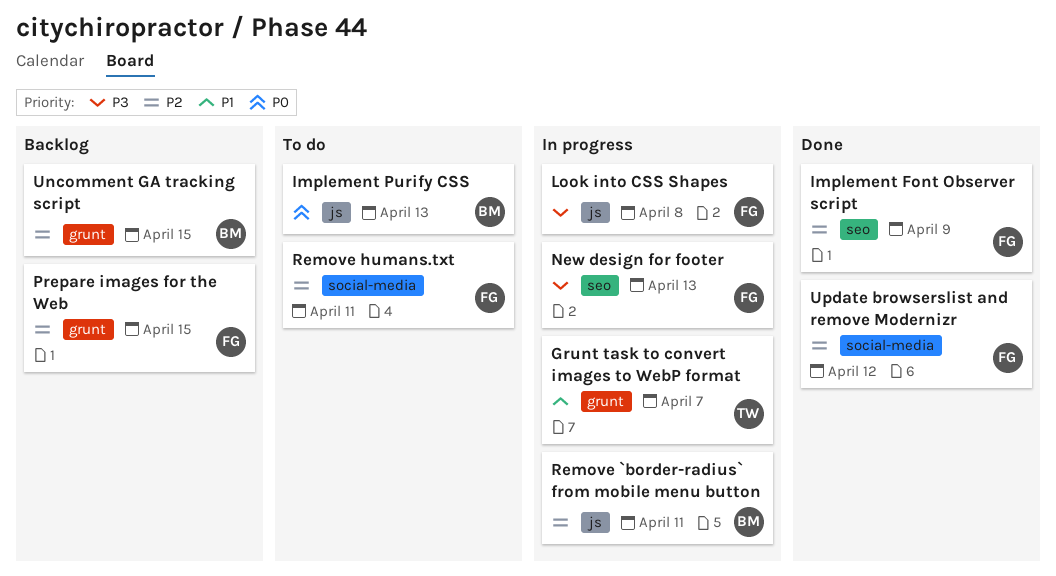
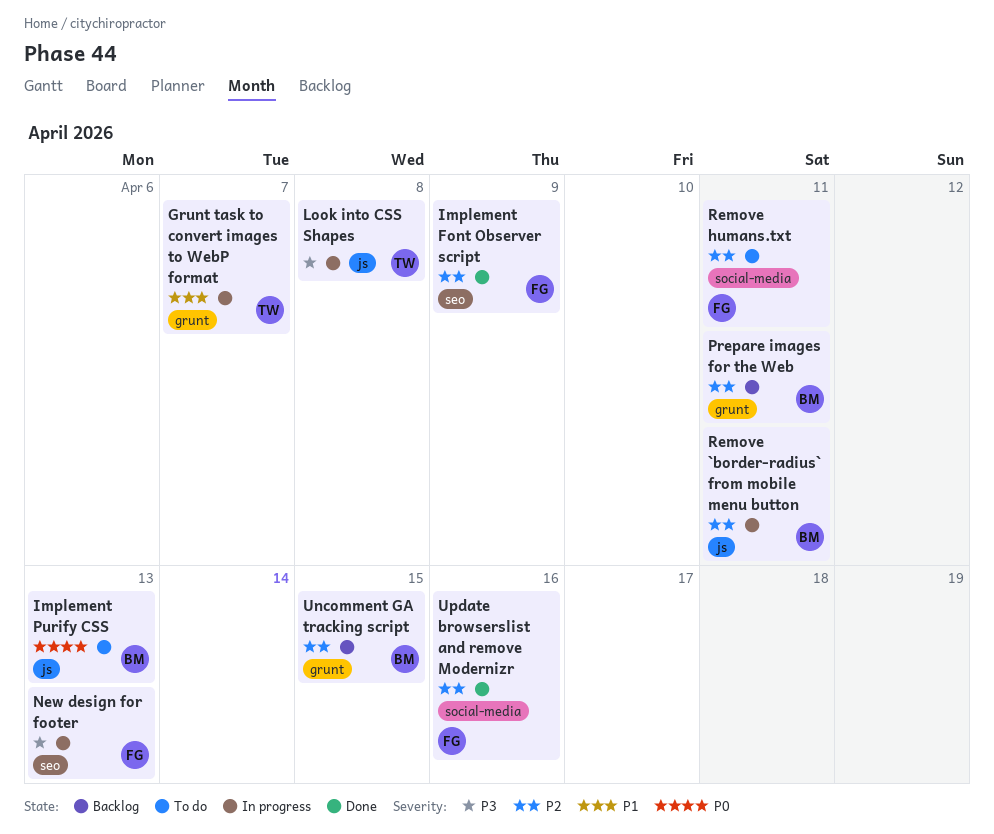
Look into CSS Shapes, owner: FG -> TW
Prepare images for the Web, owner: FG -> BM
Prepare images for the Web, due: Apr 15 -> Apr 11
Update browserslist and remove Modernizr, due: Apr 12 -> Apr 16

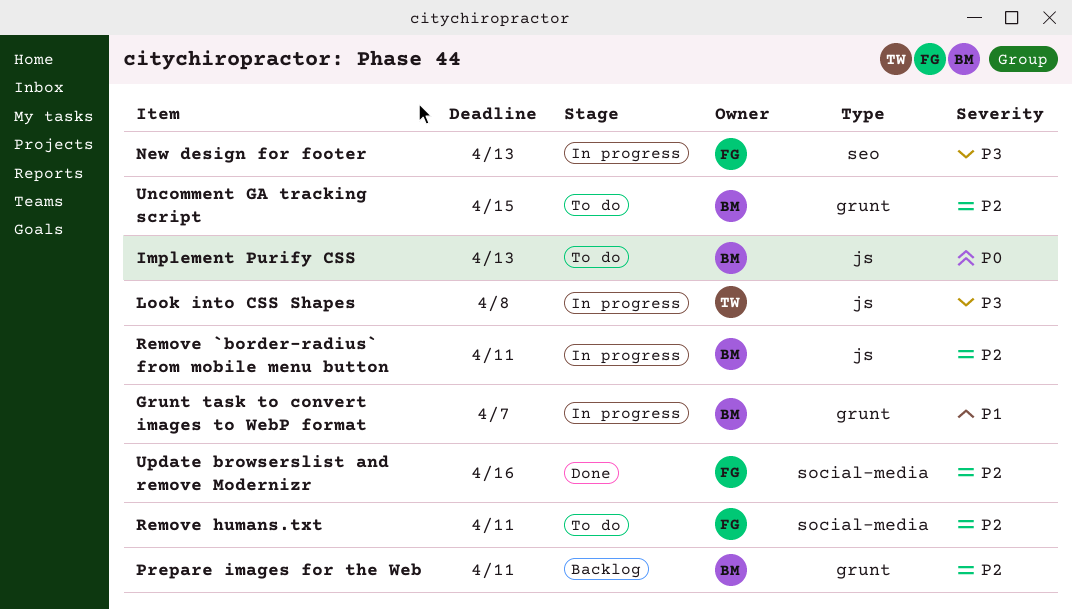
Grunt task to convert images to WebP format, owner: TW -> BM
Implement Font Observer script: present -> none
Uncomment GA tracking script, status: Backlog -> To do

